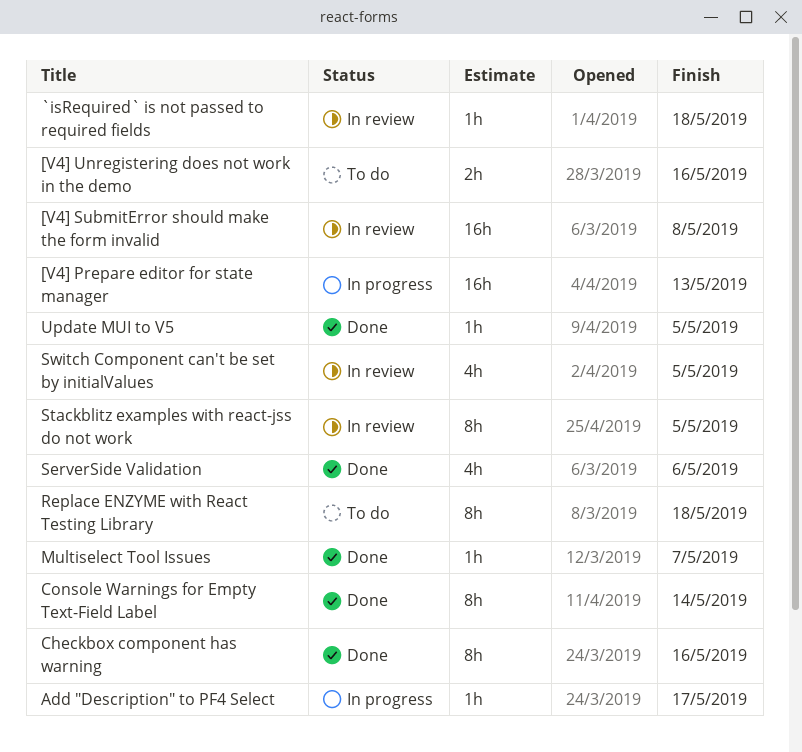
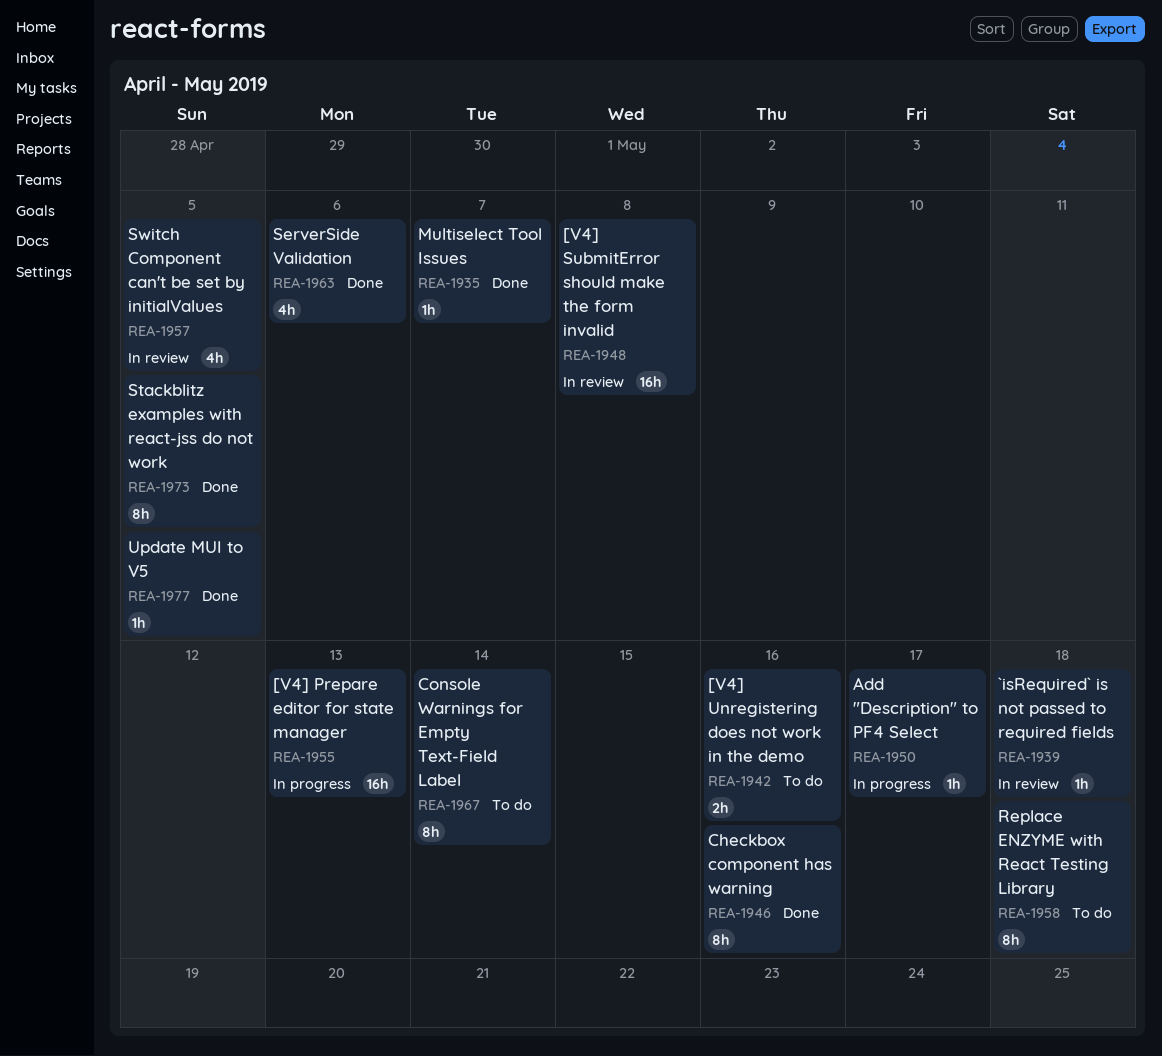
Console Warnings for Empty Text-Field Label, status: Done -> To do
Stackblitz examples with react-jss do not work, status: In review -> Done

